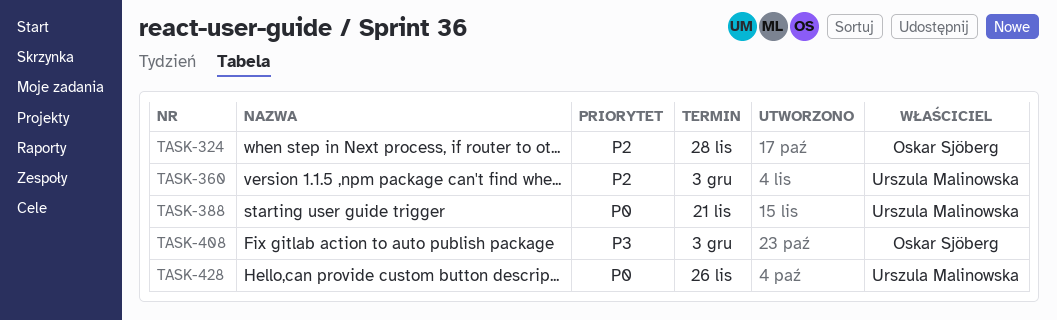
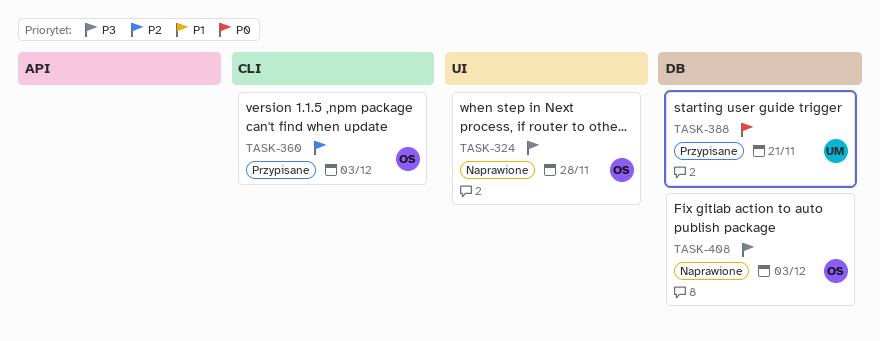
TASK-324, priority: P2 -> P3
TASK-360, owner: Urszula Malinowska -> Oskar Sjöberg
TASK-428: present -> none

